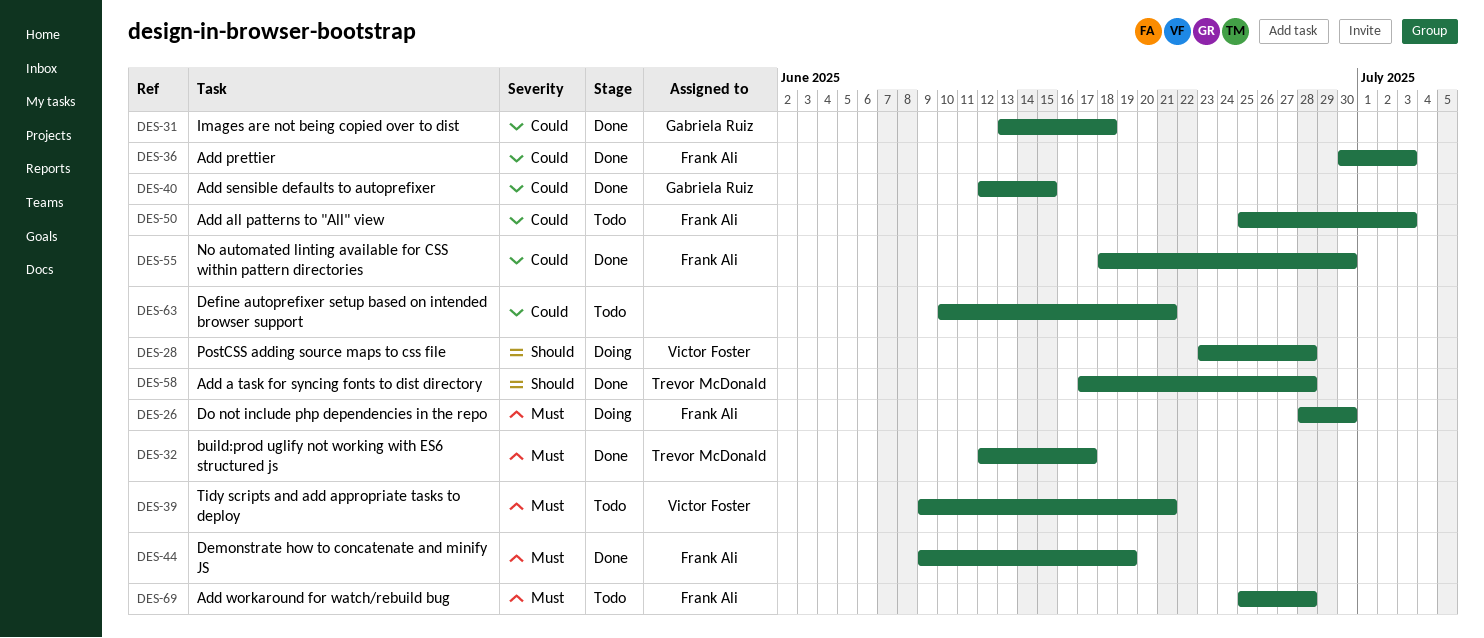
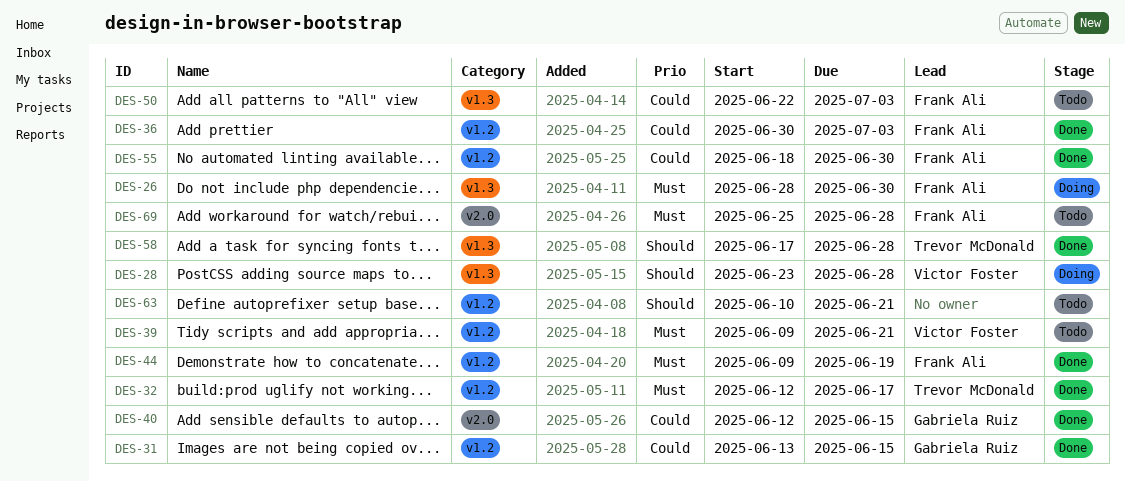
DES-31, due: Jun 18 -> Jun 15
DES-50, start: Jun 25 -> Jun 22
DES-63, priority: Could -> Should

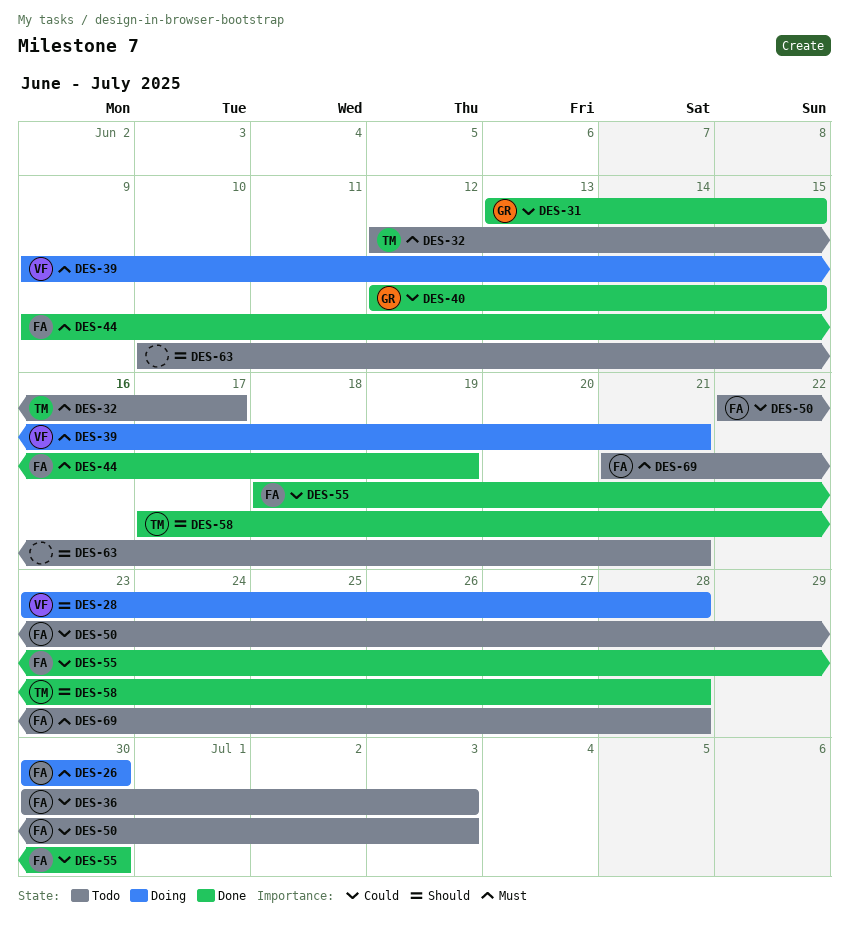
DES-26, start: Jun 28 -> Jun 30
DES-32, status: Done -> Todo
DES-36, status: Done -> Todo
DES-39, status: Todo -> Doing
DES-69, start: Jun 25 -> Jun 21

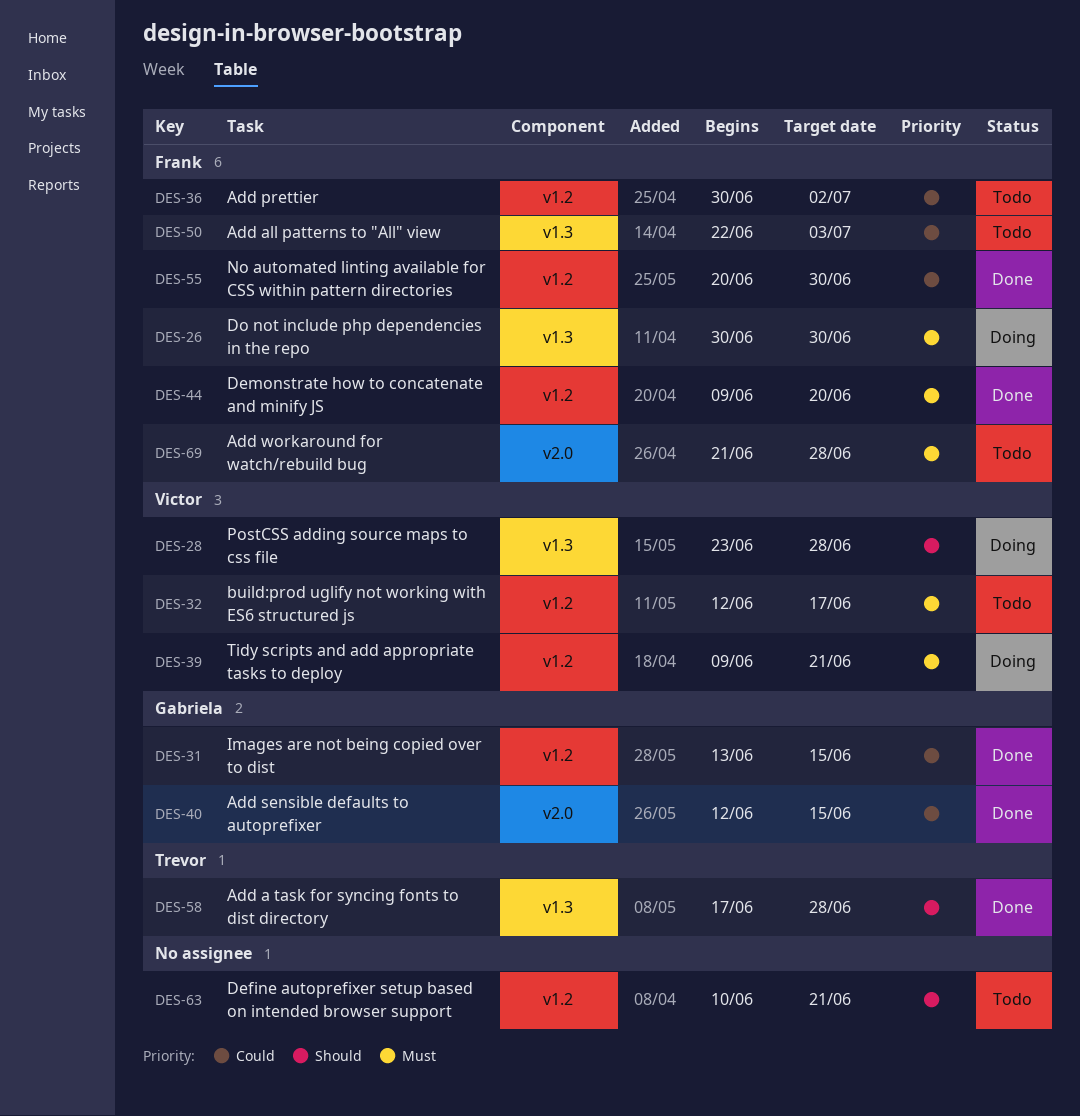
DES-32, owner: Trevor -> Victor
DES-36, due: Jul 3 -> Jul 2
DES-44, due: Jun 19 -> Jun 20
DES-55, start: Jun 18 -> Jun 20

